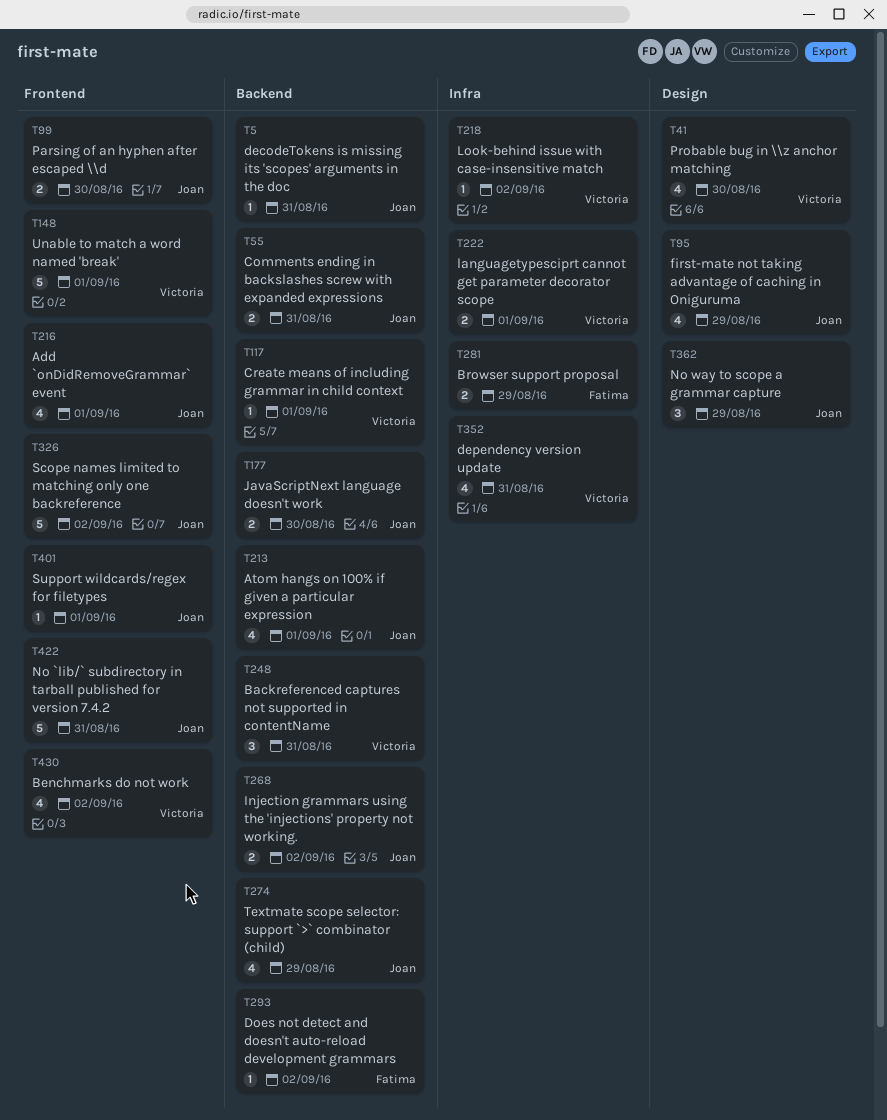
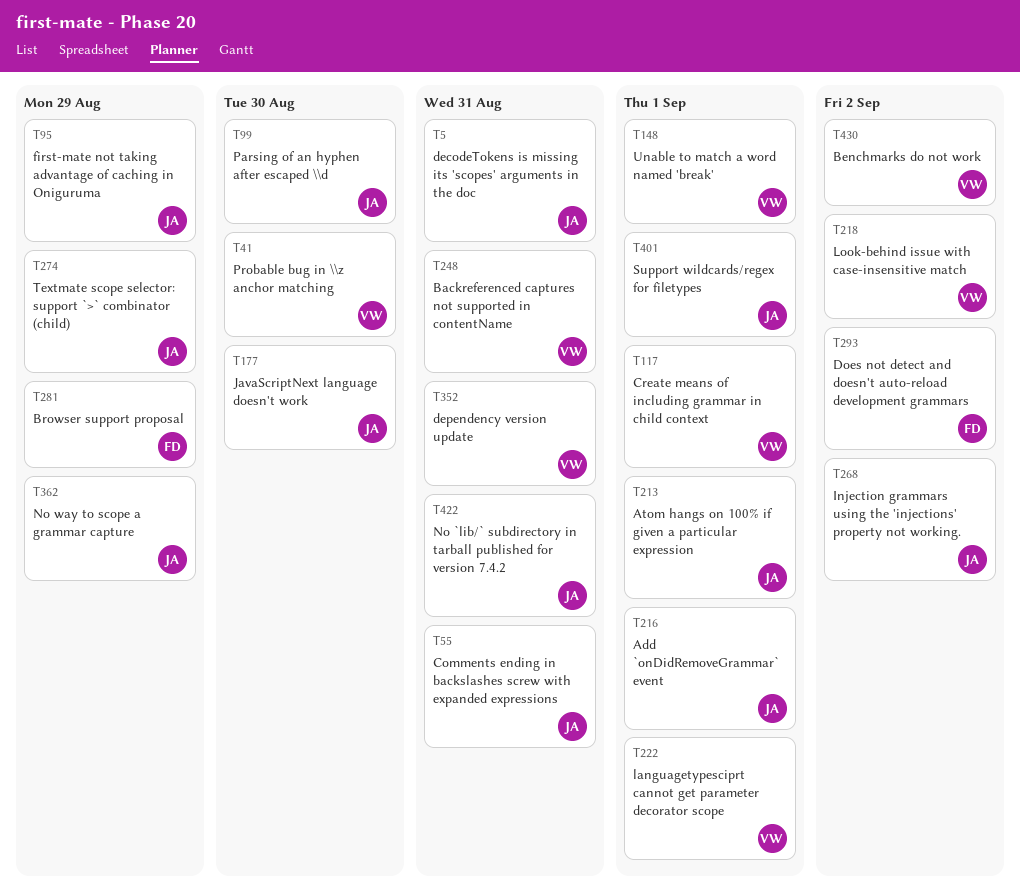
T326: present -> none

